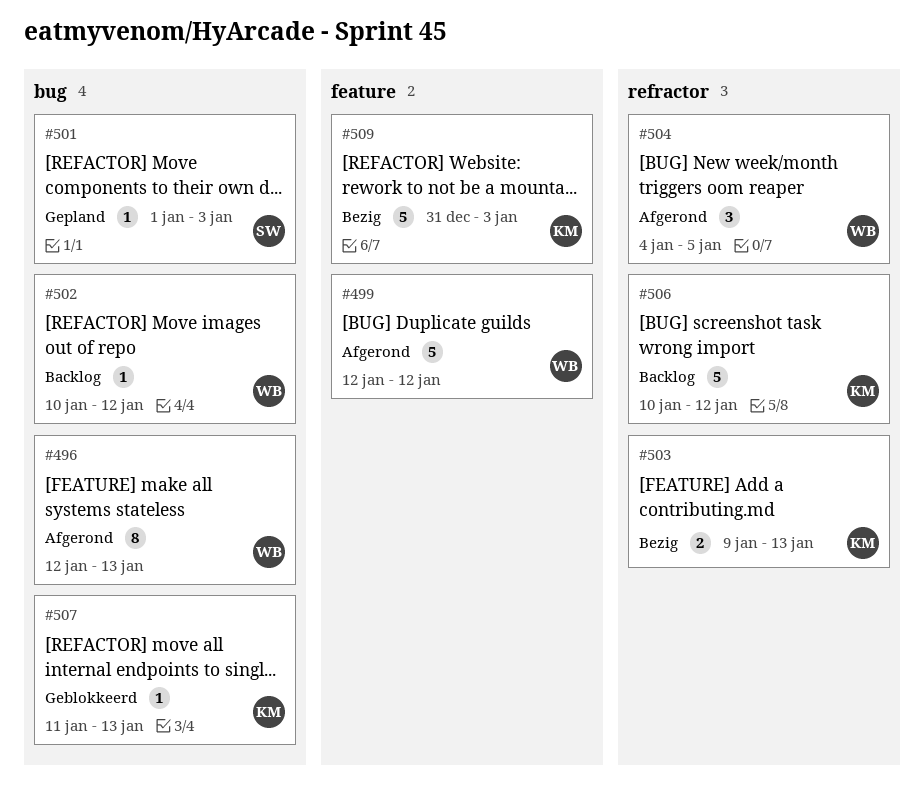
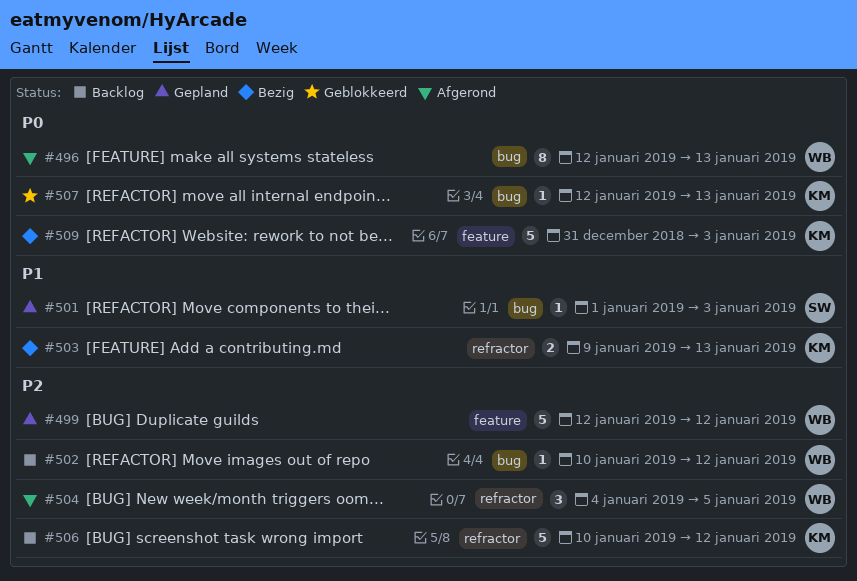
#499, status: Afgerond -> Gepland
#507, start: Jan 11 -> Jan 12

